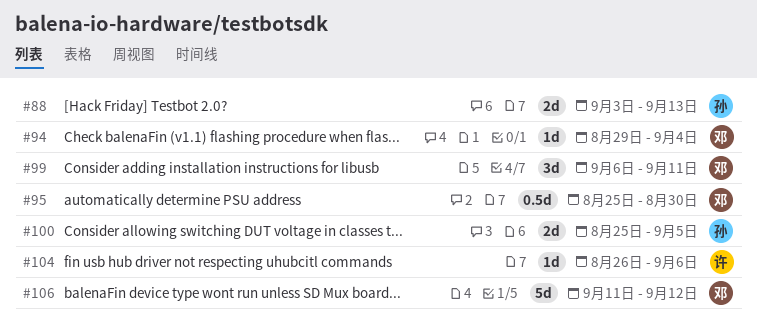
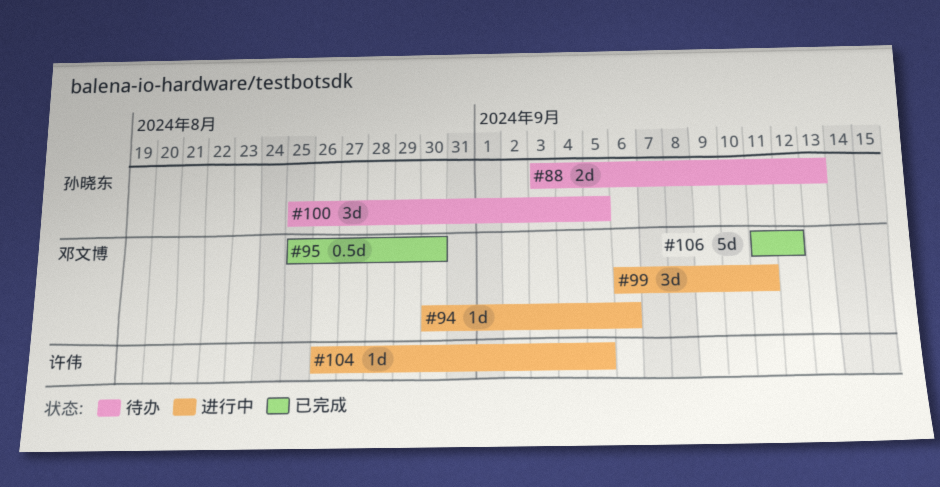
#94, start: Aug 29 -> Aug 30
#94, due: Sep 4 -> Sep 6
#100, estimate: 2d -> 3d
#104, due: Sep 6 -> Sep 5

